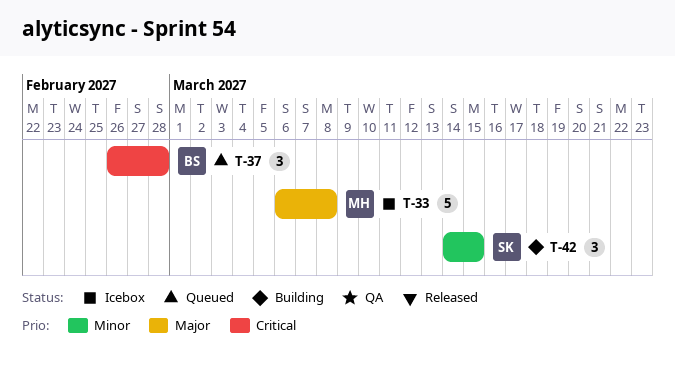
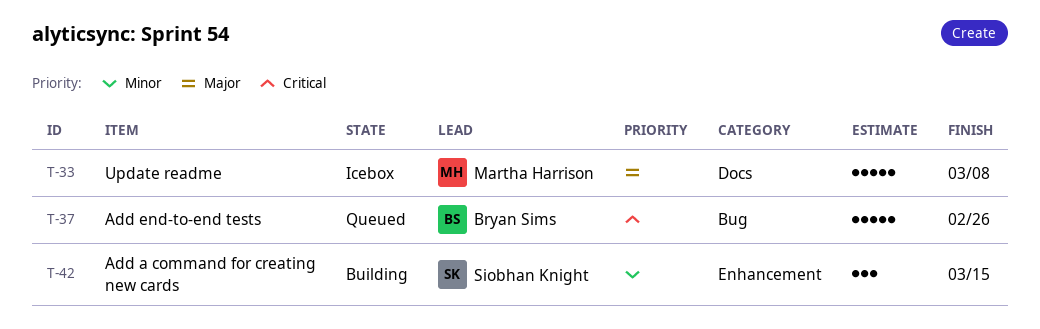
T-37, estimate: 3 -> 5
T-37, due: Feb 28 -> Feb 26

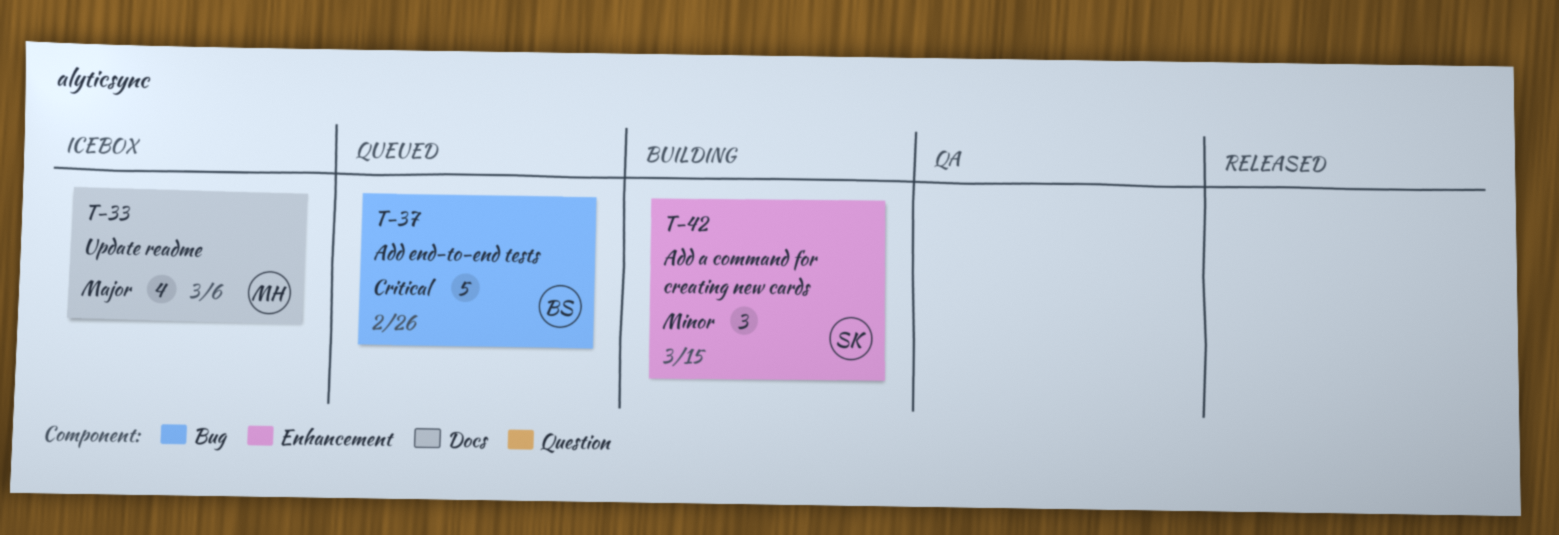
T-33, estimate: 5 -> 4
T-33, due: Mar 8 -> Mar 6

